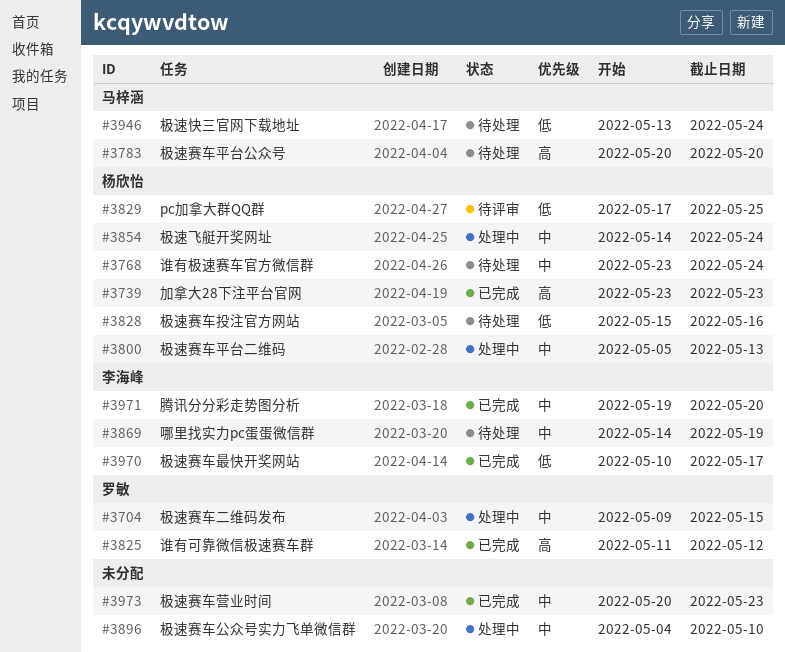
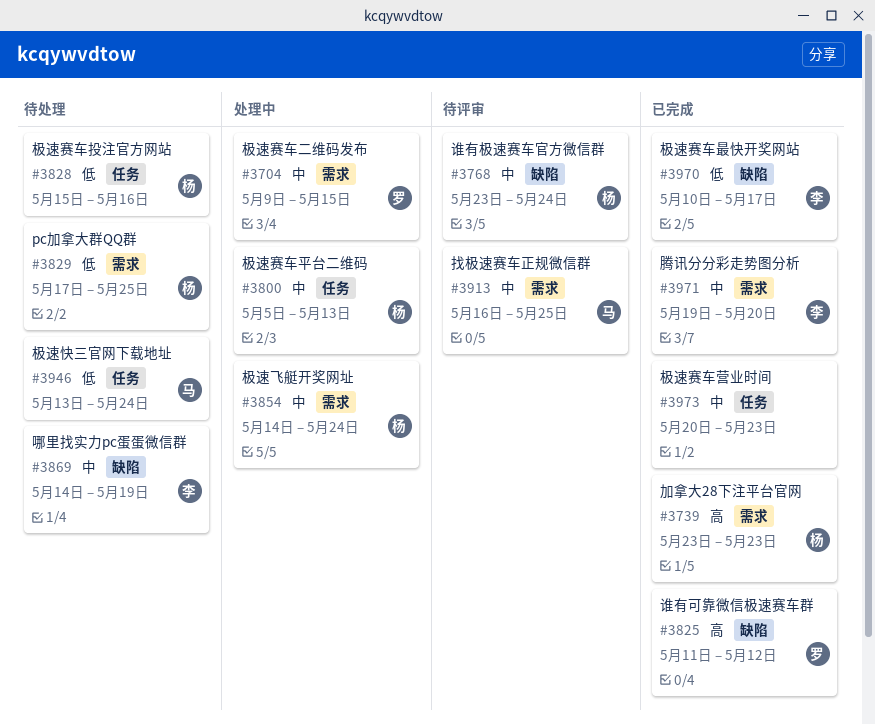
#3768, status: 待处理 -> 待评审
#3783: present -> none
#3829, status: 待评审 -> 待处理
#3896: present -> none
#3913: none -> present

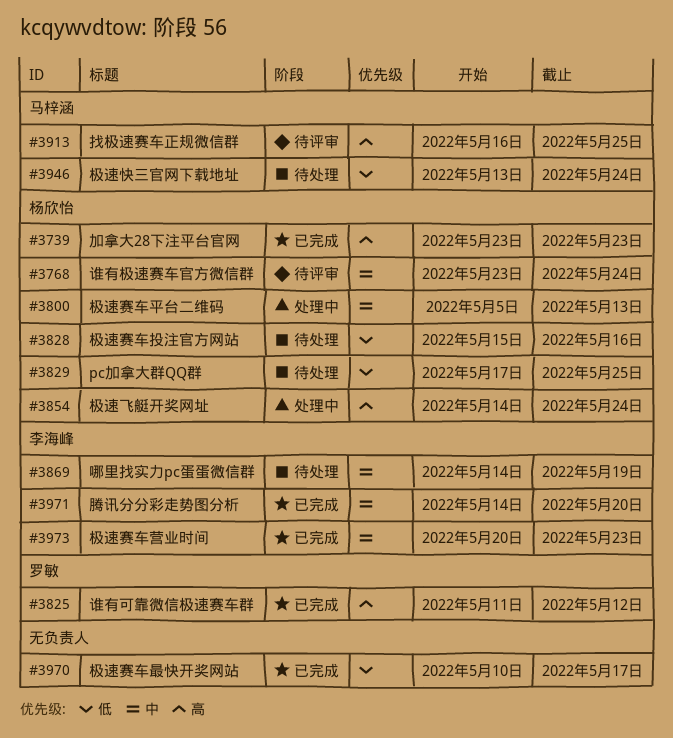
#3704: present -> none
#3854, priority: 中 -> 高
#3913, priority: 中 -> 高
#3970, owner: 李海峰 -> none
#3971, start: May 19 -> May 14
#3973, owner: none -> 李海峰

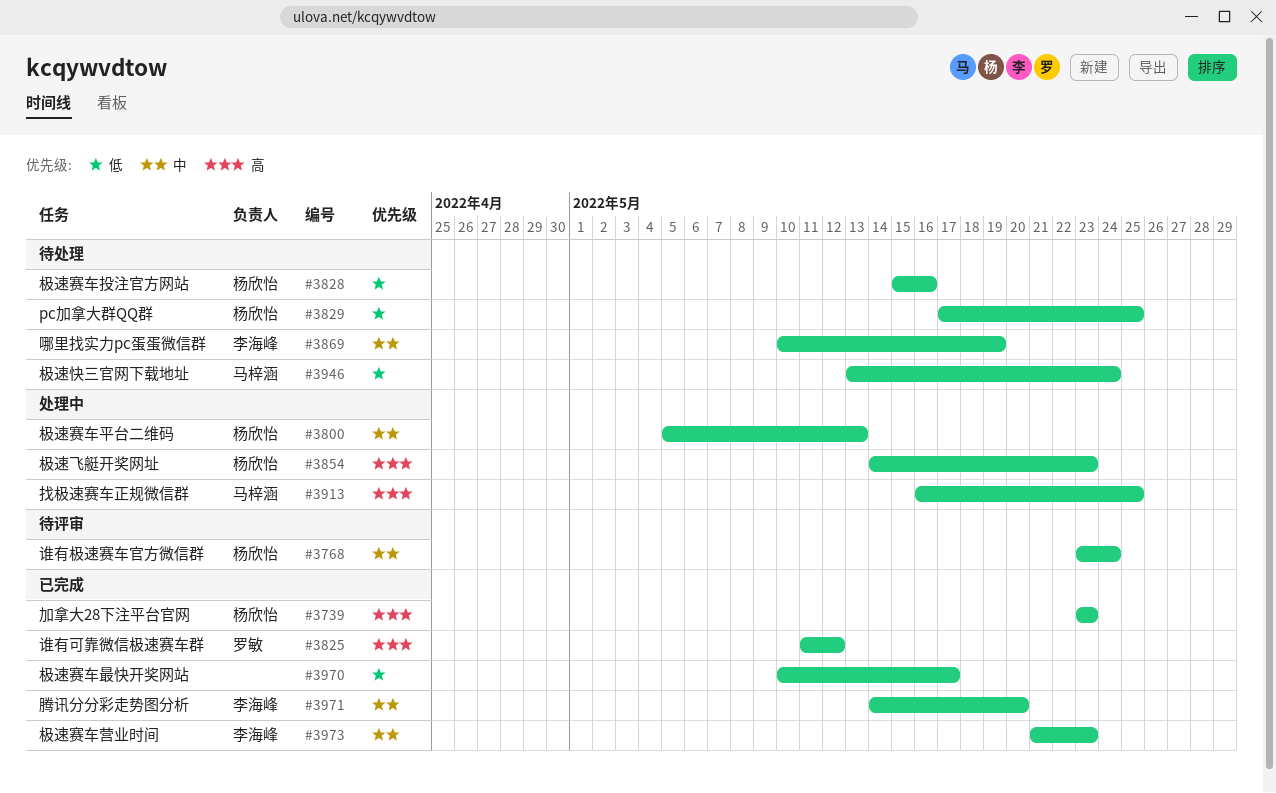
#3854, due: May 24 -> May 23
#3869, start: May 14 -> May 10
#3913, status: 待评审 -> 处理中
#3973, start: May 20 -> May 21

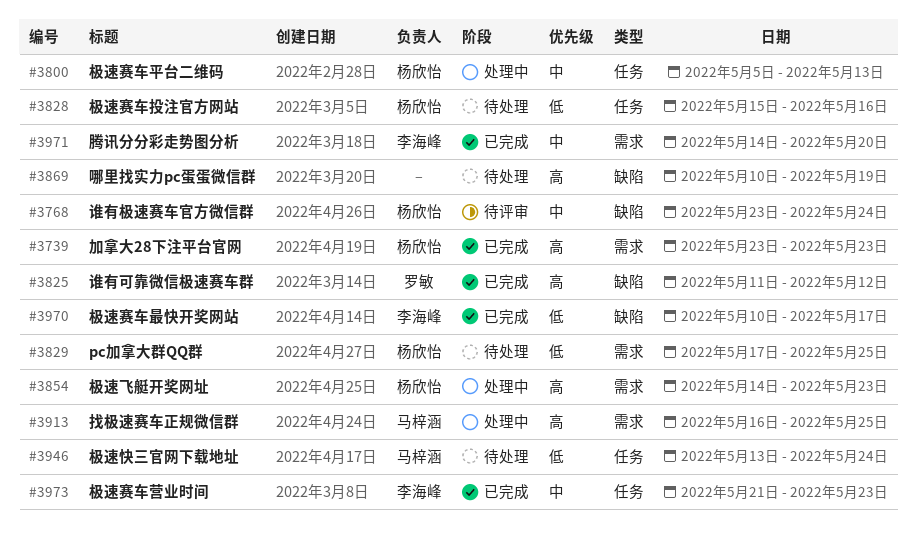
#3869, owner: 李海峰 -> none
#3869, priority: 中 -> 高
#3970, owner: none -> 李海峰

